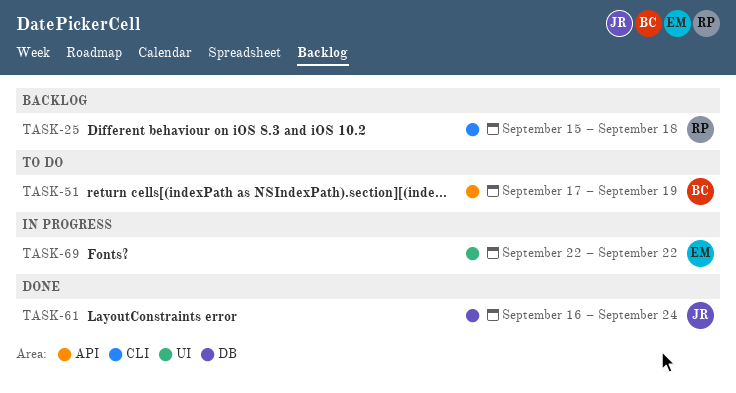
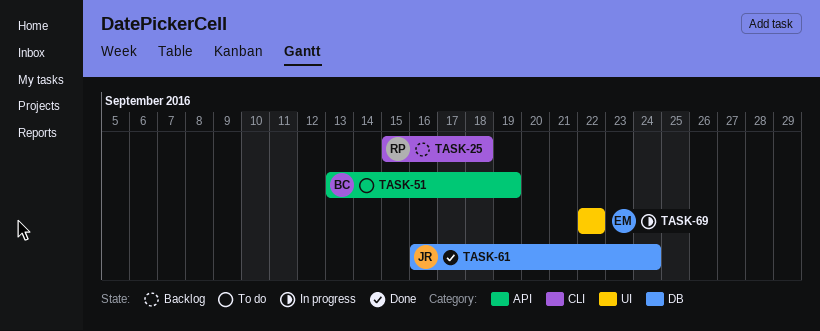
TASK-51, start: Sep 17 -> Sep 13

